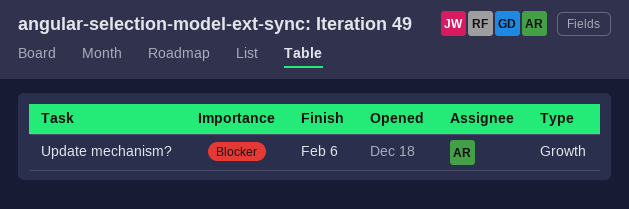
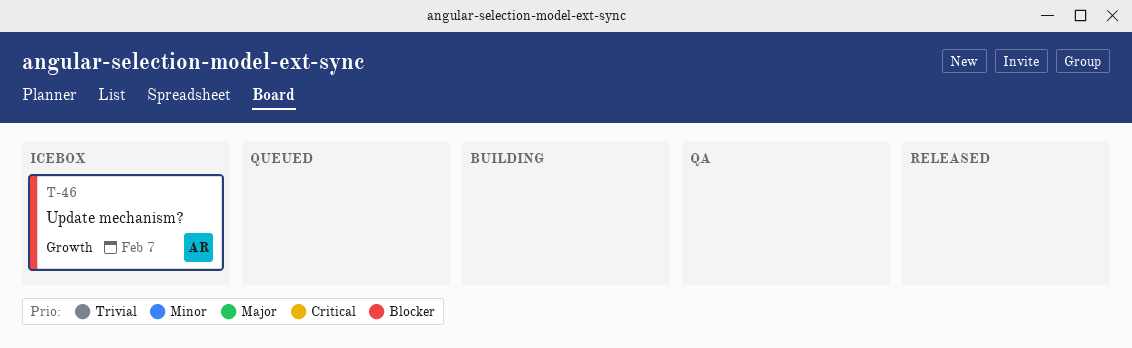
Update mechanism?, due: Feb 6 -> Feb 7

